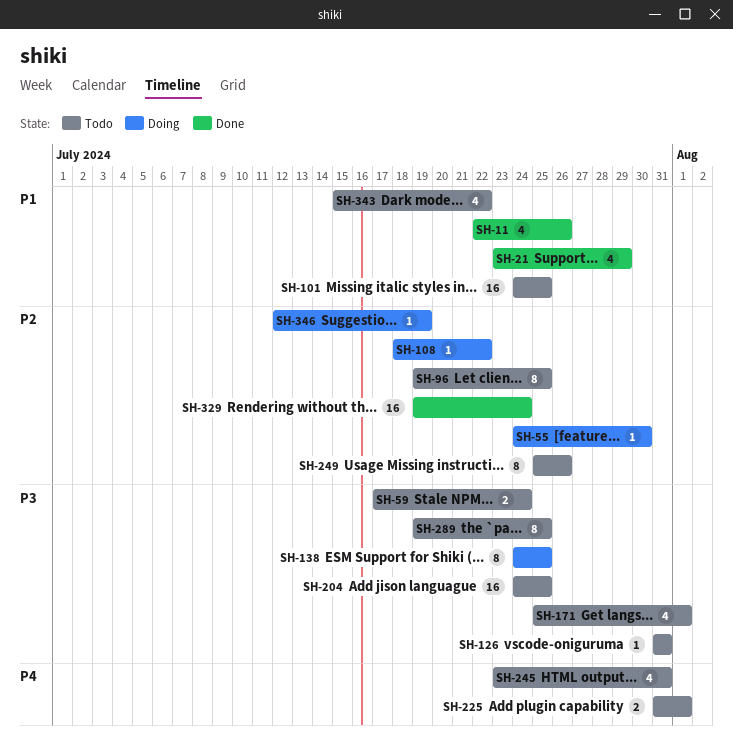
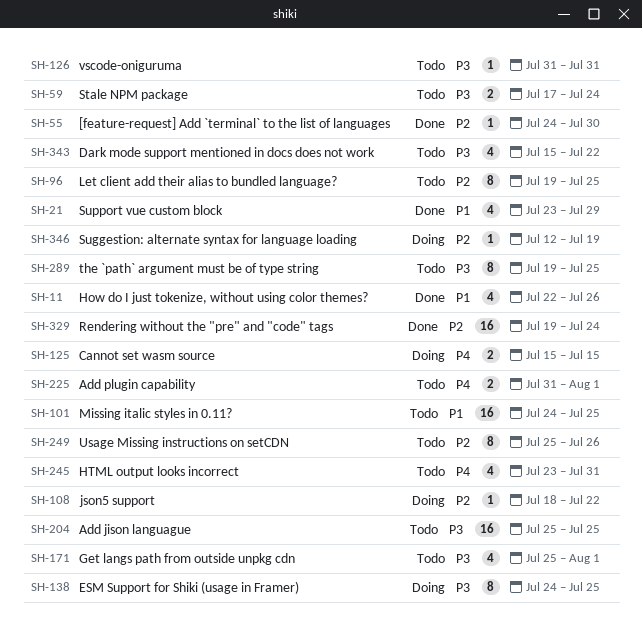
SH-55, status: Doing -> Done
SH-125: none -> present
SH-204, start: Jul 24 -> Jul 25
SH-343, priority: P1 -> P3

